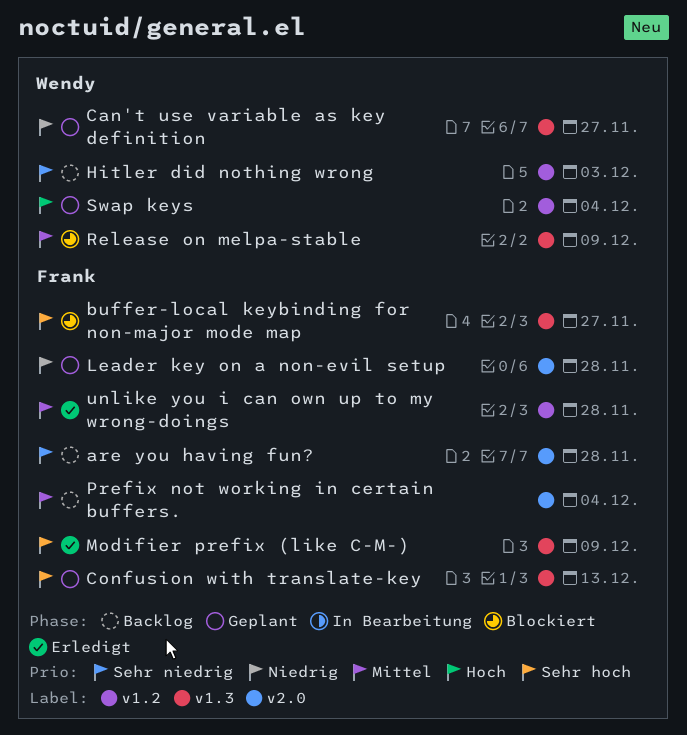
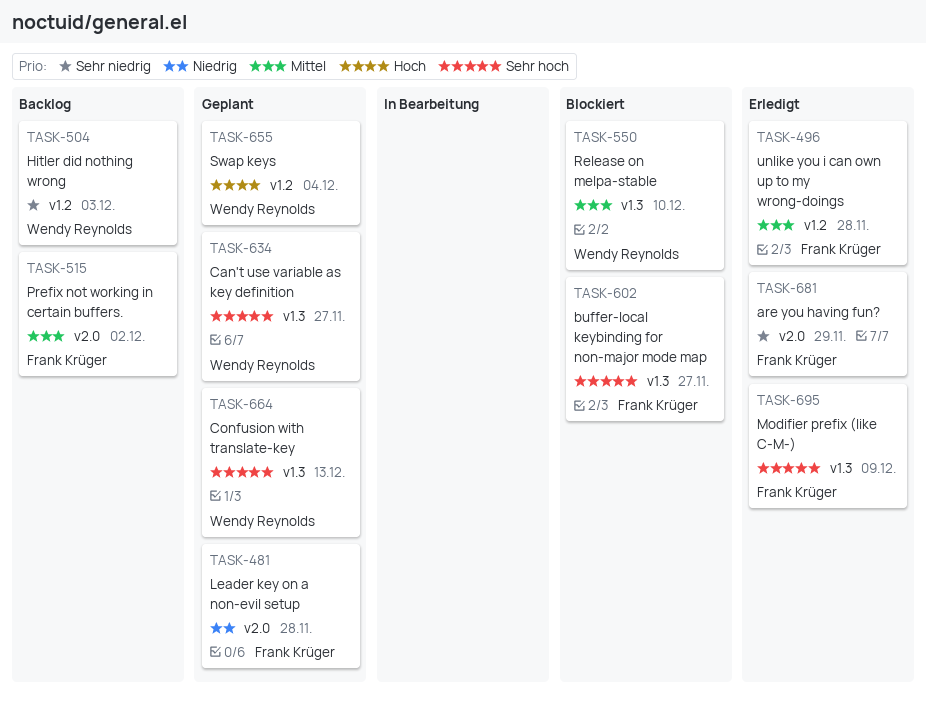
are you having fun?, status: Backlog -> Erledigt
are you having fun?, due: Nov 28 -> Nov 29
Can't use variable as key definition, priority: Niedrig -> Sehr hoch
Confusion with translate-key, owner: Frank Krüger -> Wendy Reynolds
Prefix not working in certain buffers., due: Dec 4 -> Dec 2
Release on melpa-stable, due: Dec 9 -> Dec 10

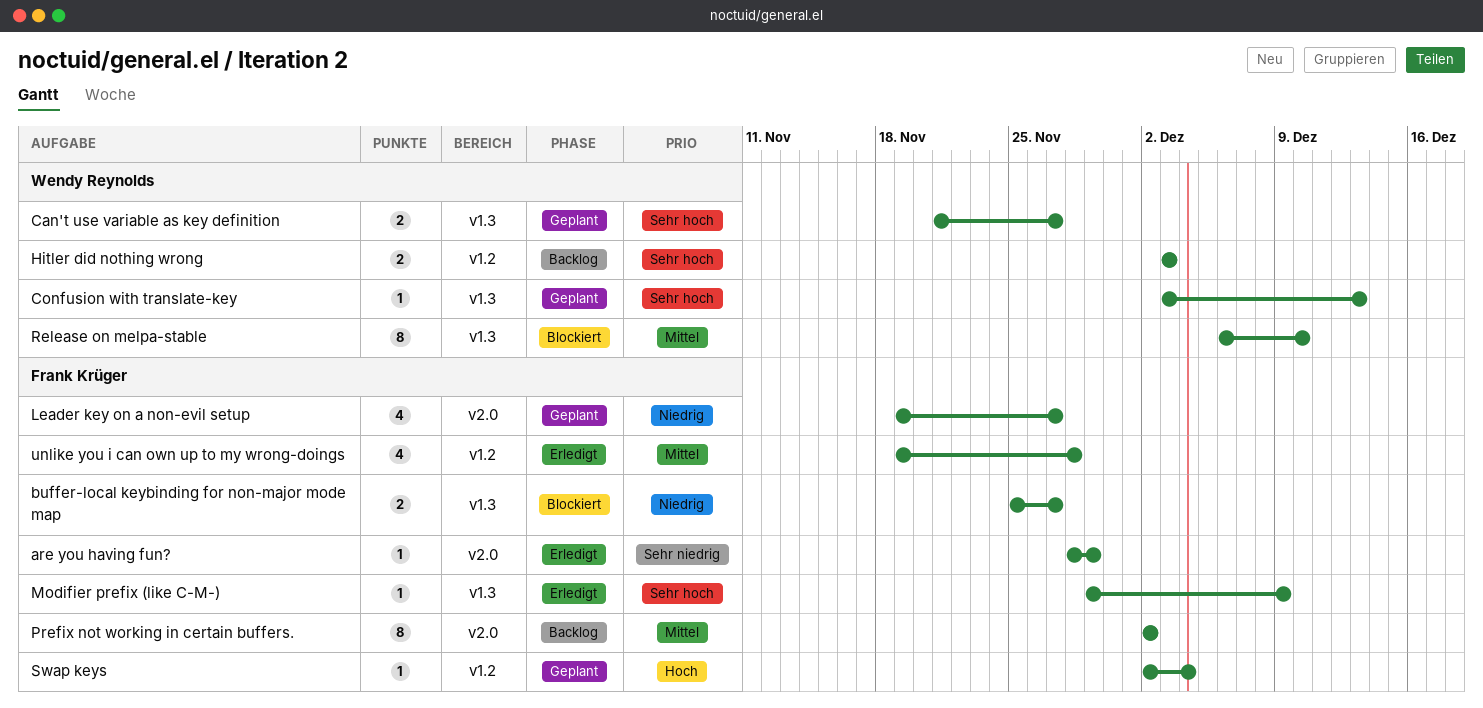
buffer-local keybinding for non-major mode map, priority: Sehr hoch -> Niedrig
Hitler did nothing wrong, priority: Sehr niedrig -> Sehr hoch
Leader key on a non-evil setup, due: Nov 28 -> Nov 27
Swap keys, owner: Wendy Reynolds -> Frank Krüger

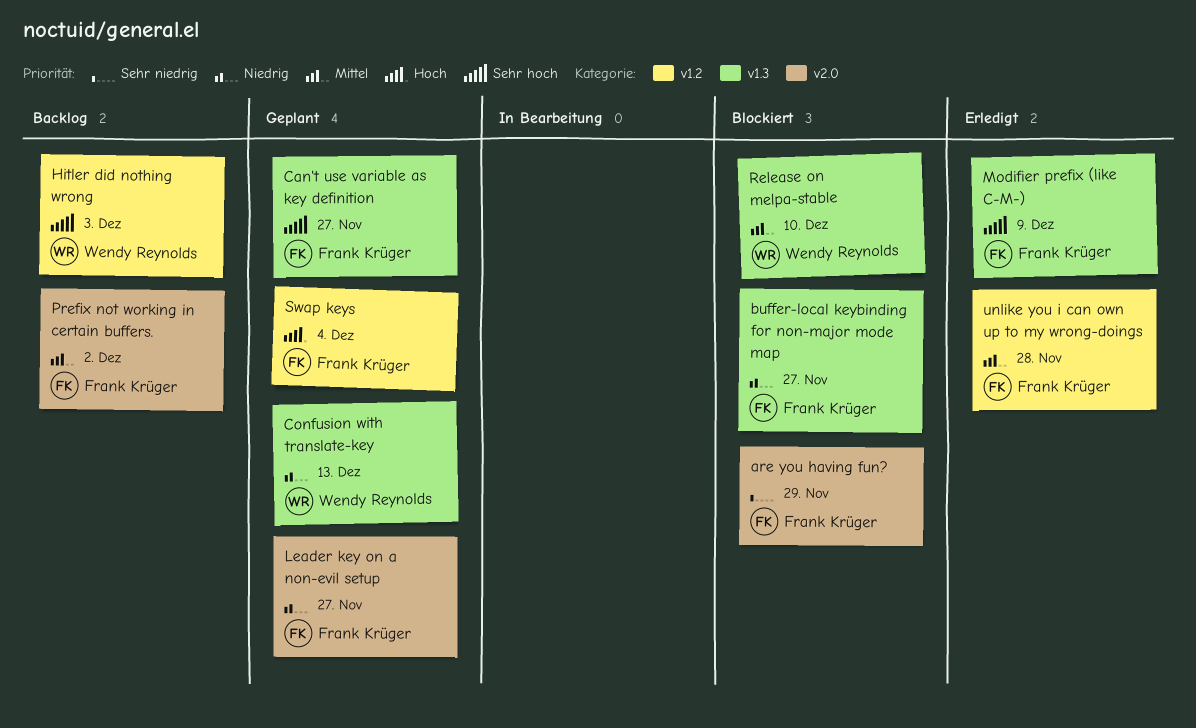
are you having fun?, status: Erledigt -> Blockiert
Can't use variable as key definition, owner: Wendy Reynolds -> Frank Krüger
Confusion with translate-key, priority: Sehr hoch -> Niedrig

